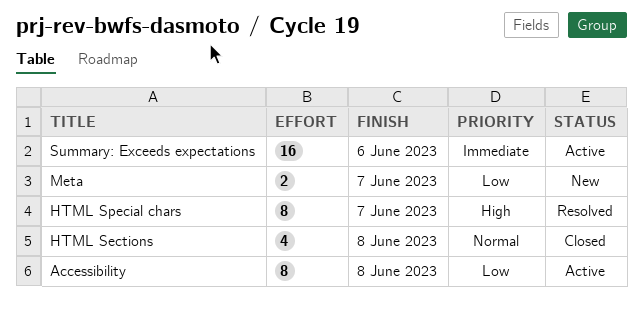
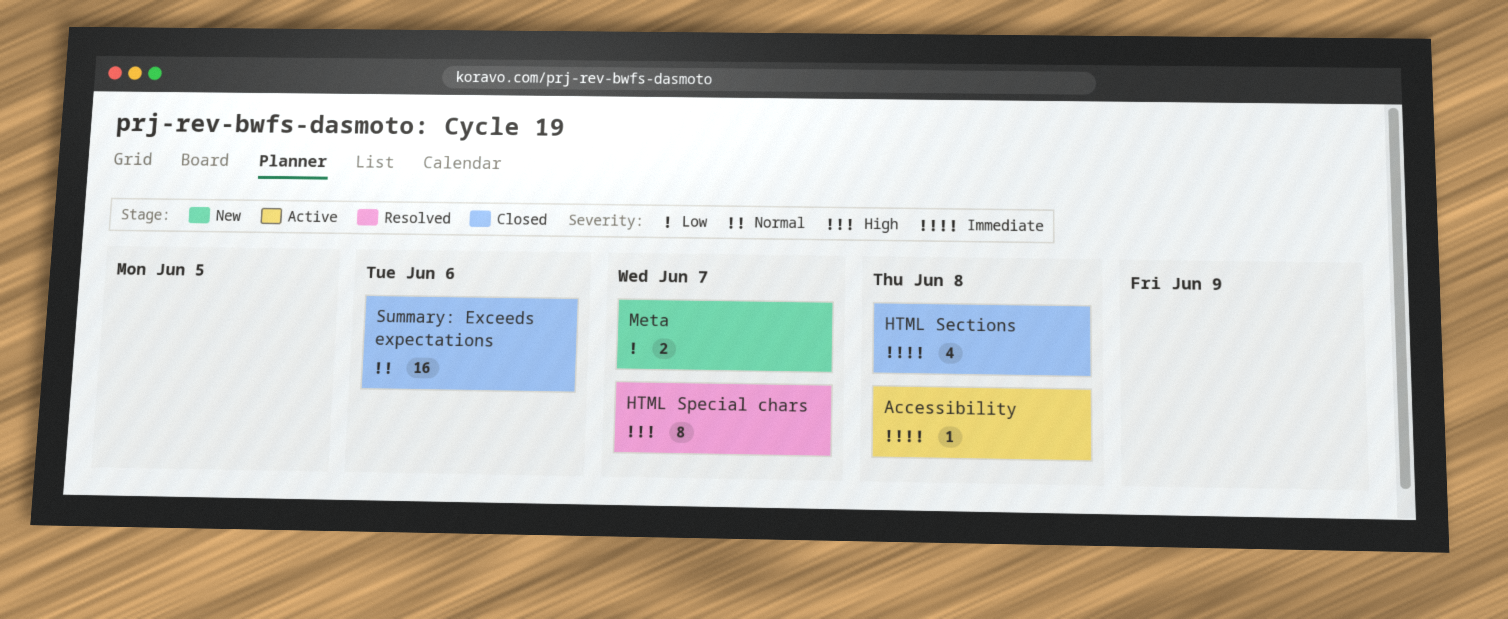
Accessibility, priority: Low -> Immediate
Accessibility, estimate: 8 -> 1
HTML Sections, priority: Normal -> Immediate
Summary: Exceeds expectations, status: Active -> Closed
Summary: Exceeds expectations, priority: Immediate -> Normal

